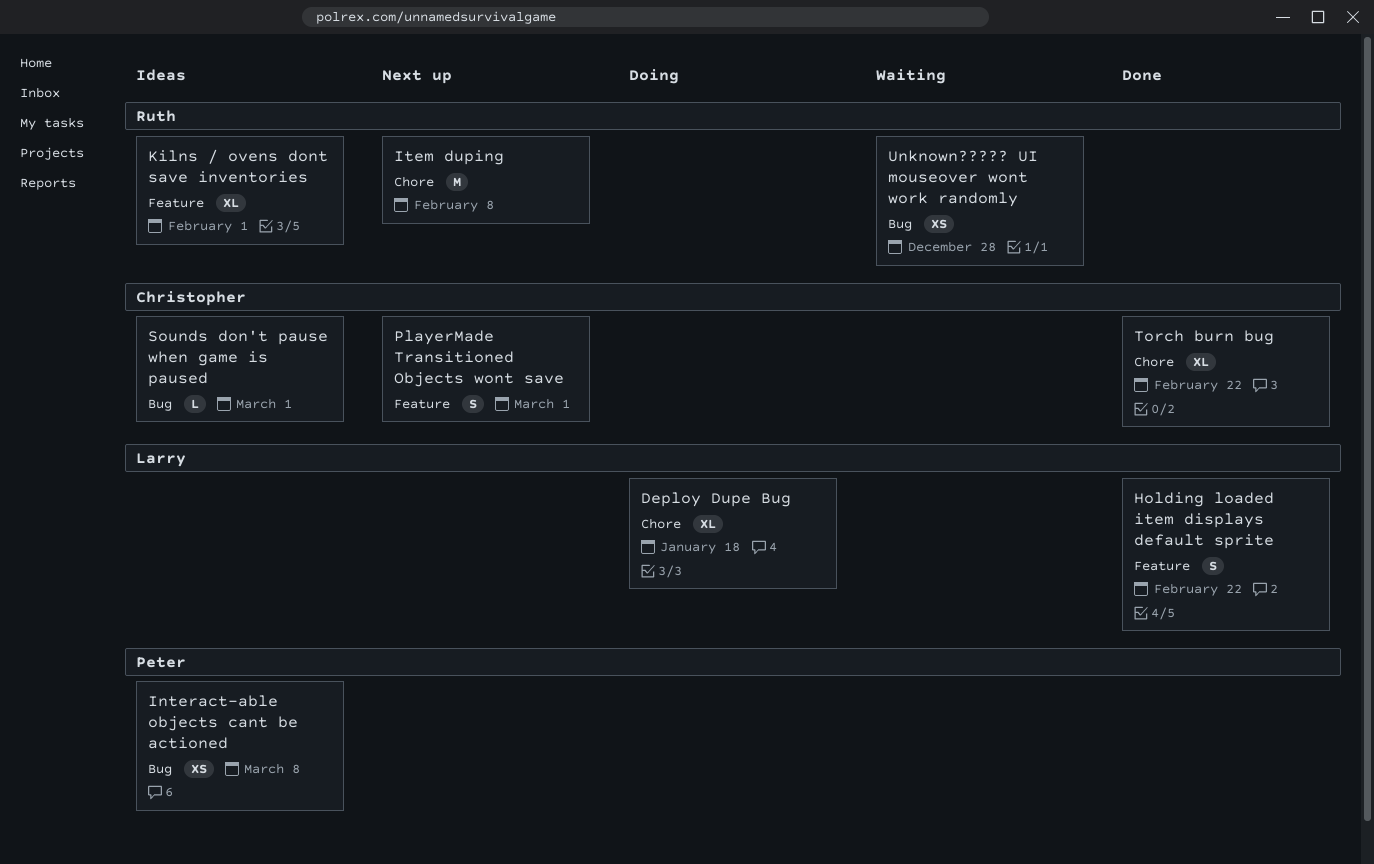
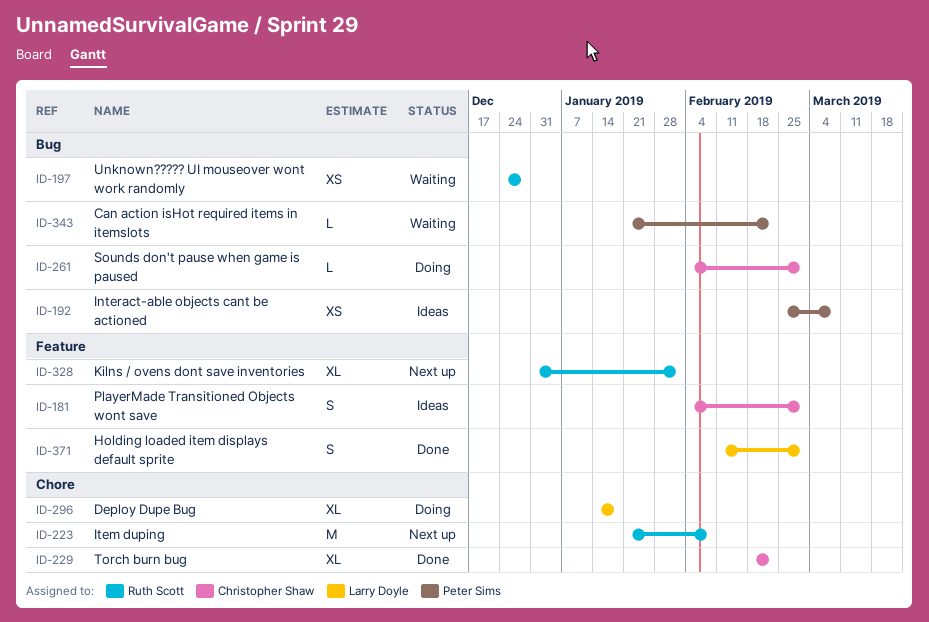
Can action isHot required items in itemslots: none -> present
Holding loaded item displays default sprite, due: Feb 22 -> Mar 1
Kilns / ovens dont save inventories, status: Ideas -> Next up
PlayerMade Transitioned Objects wont save, status: Next up -> Ideas
Sounds don't pause when game is paused, status: Ideas -> Doing

